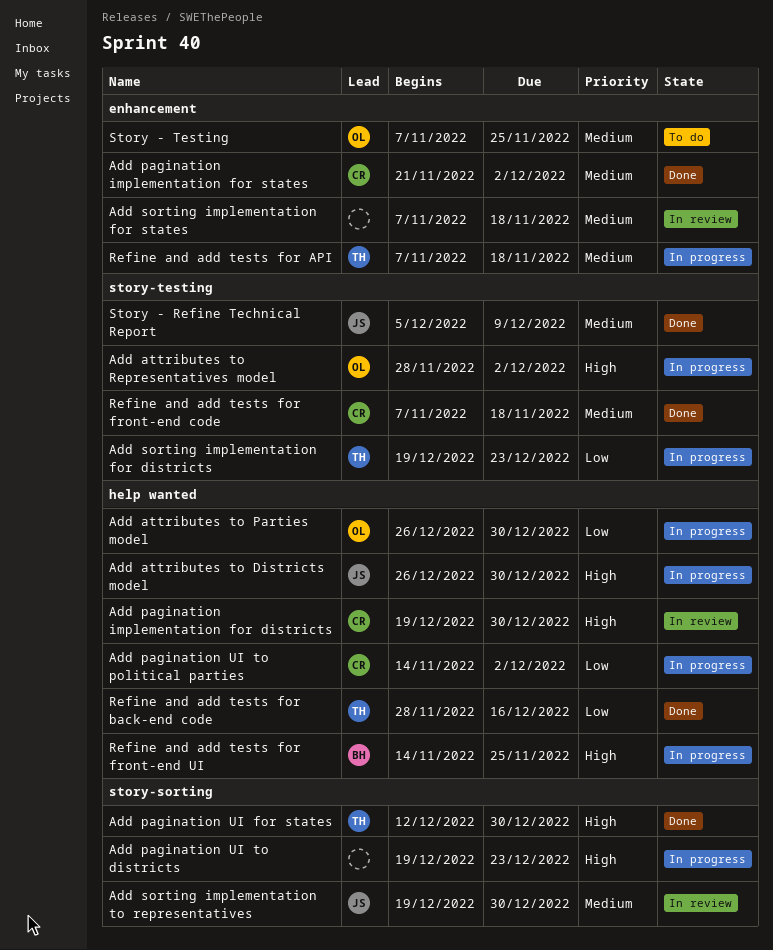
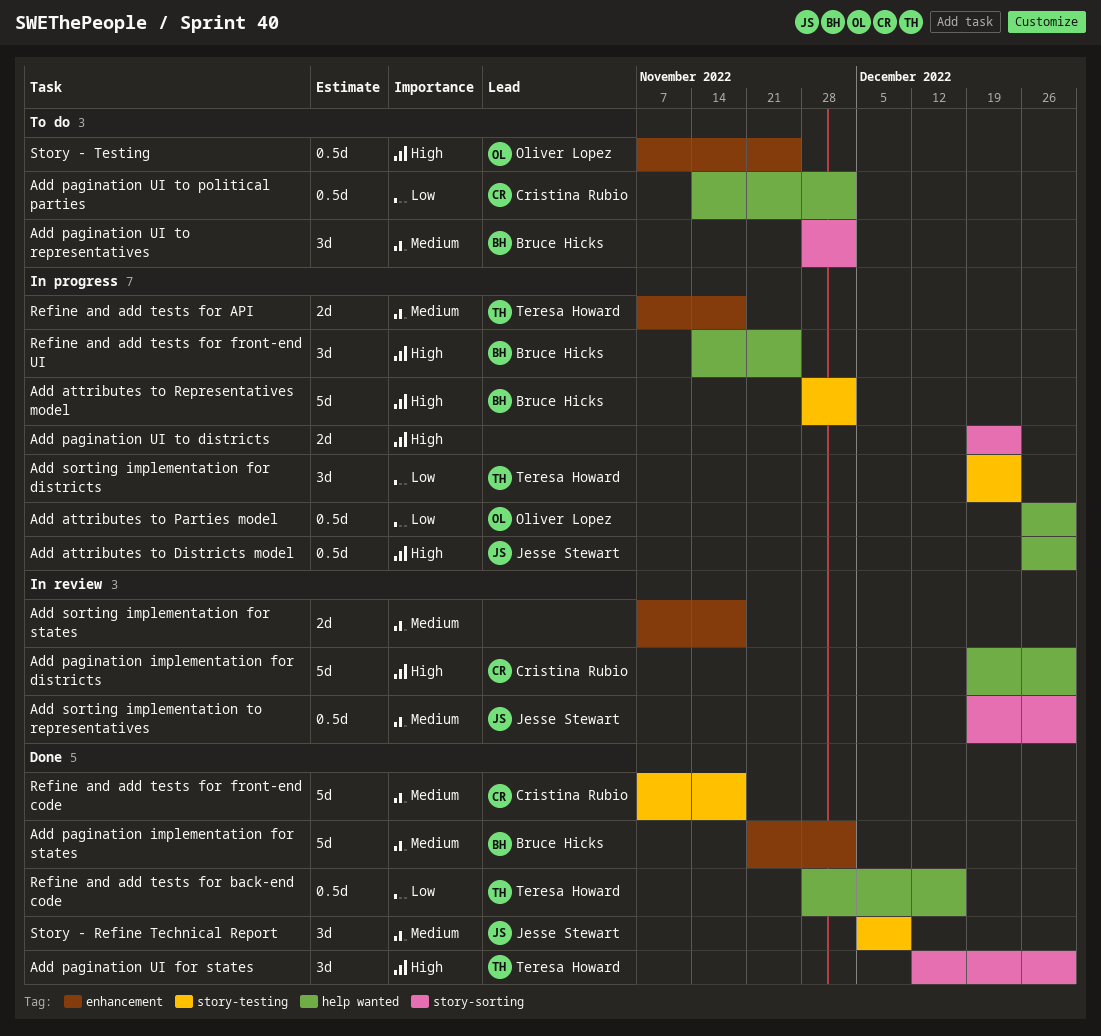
Add attributes to Representatives model, owner: Oliver Lopez -> Bruce Hicks
Add pagination implementation for states, owner: Cristina Rubio -> Bruce Hicks
Add pagination UI to political parties, status: In progress -> To do
Add pagination UI to representatives: none -> present
Story - Testing, priority: Medium -> High

